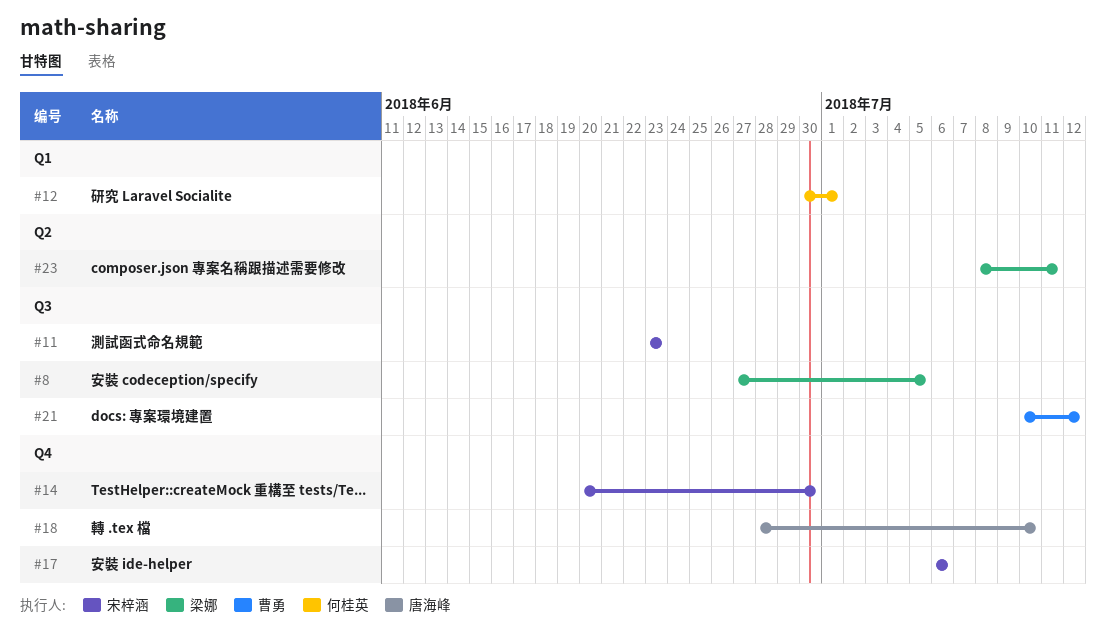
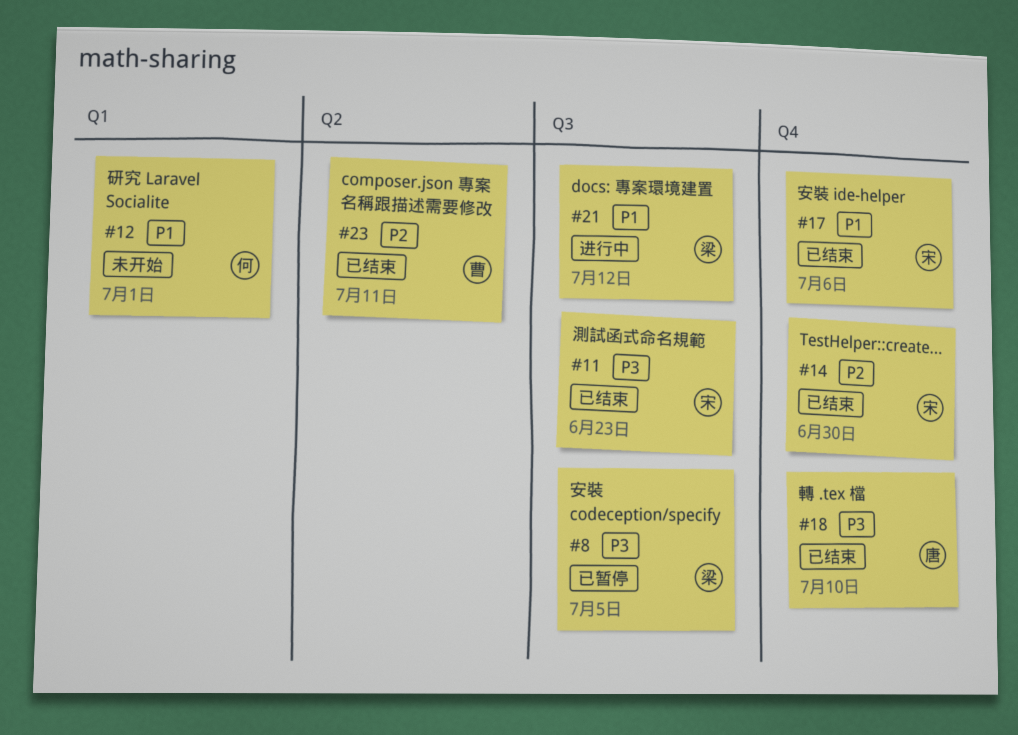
#21, owner: 曹勇 -> 梁娜
#23, owner: 梁娜 -> 曹勇

